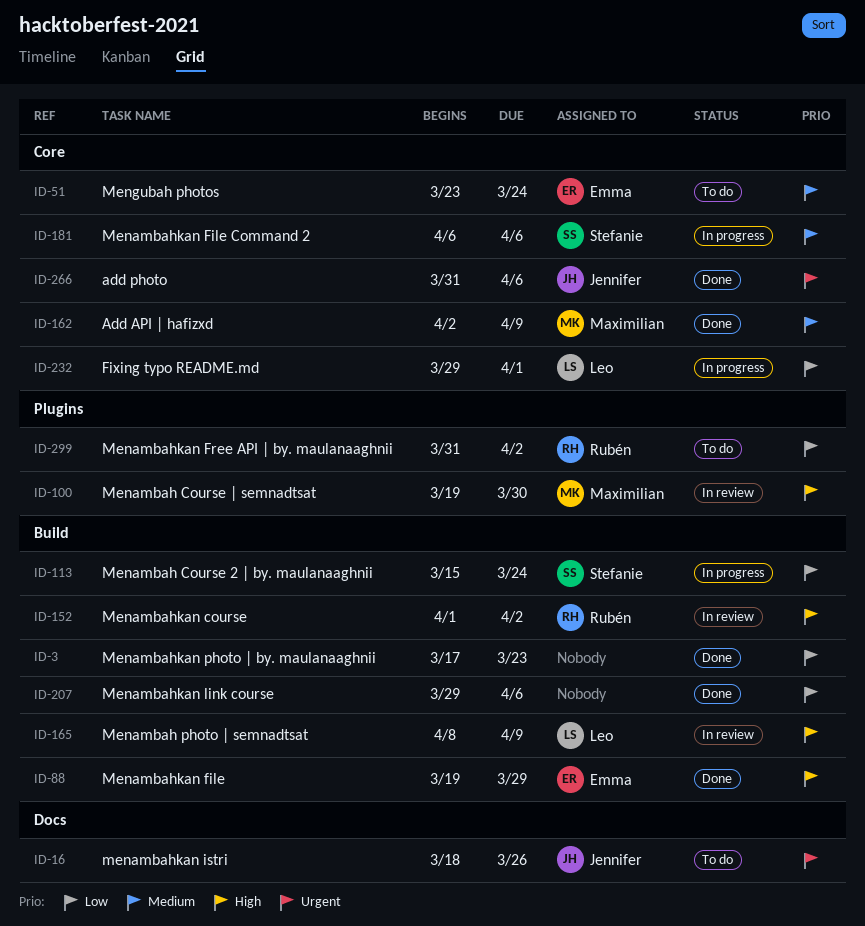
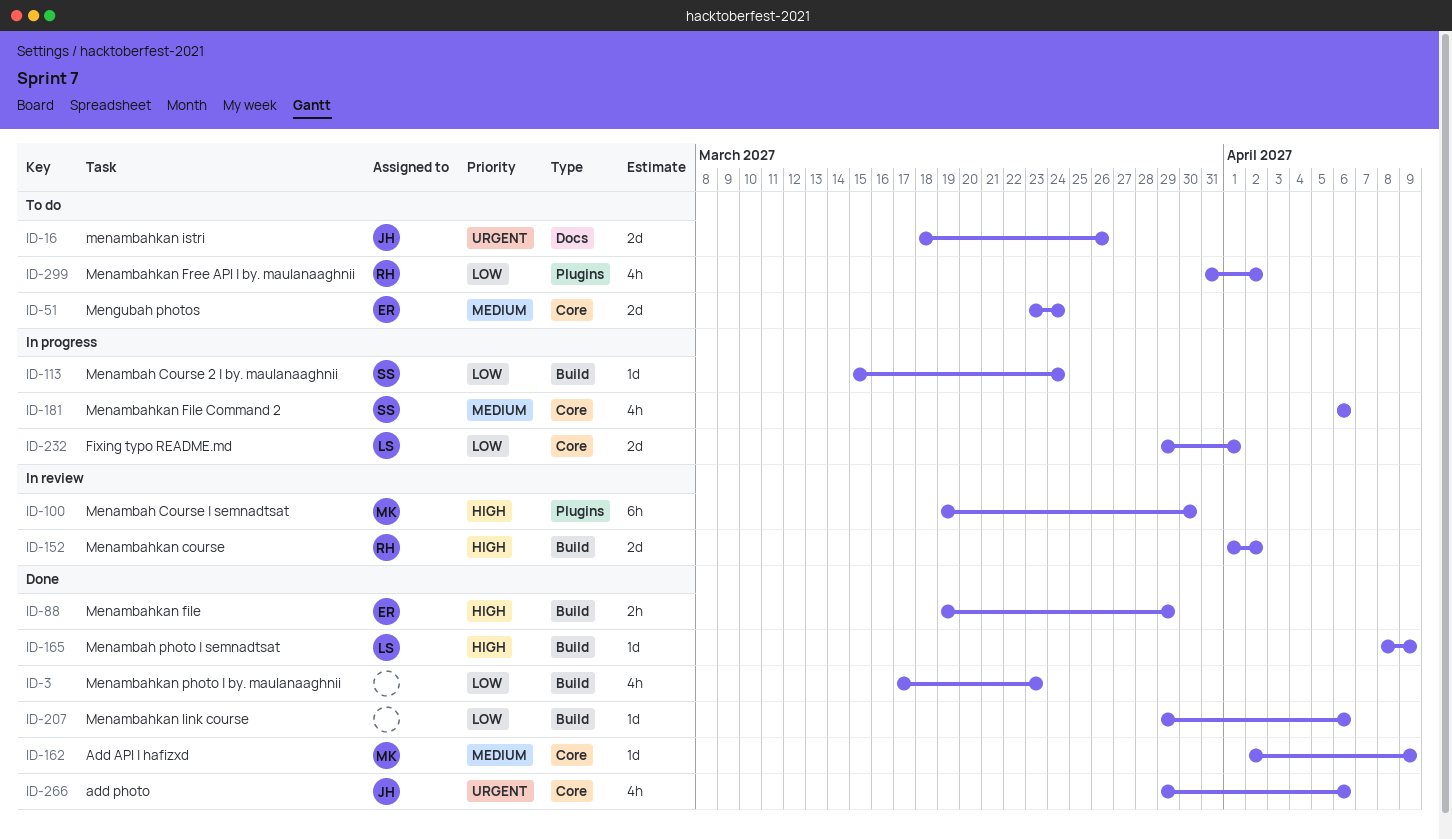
ID-165, status: In review -> Done
ID-266, start: Mar 31 -> Mar 29

